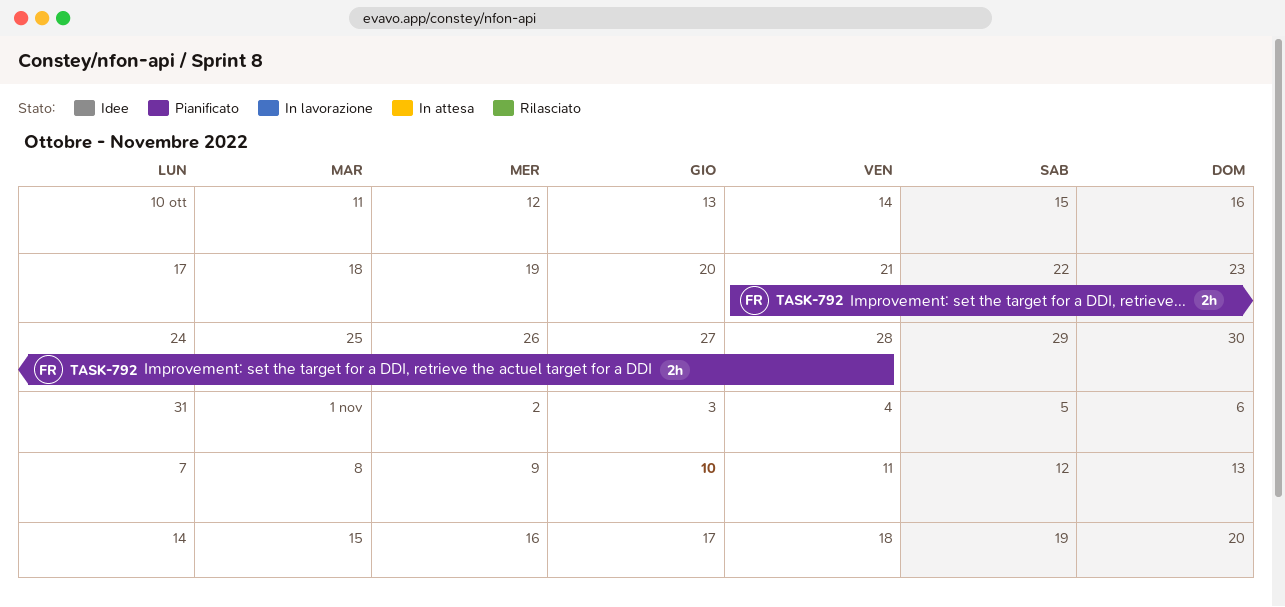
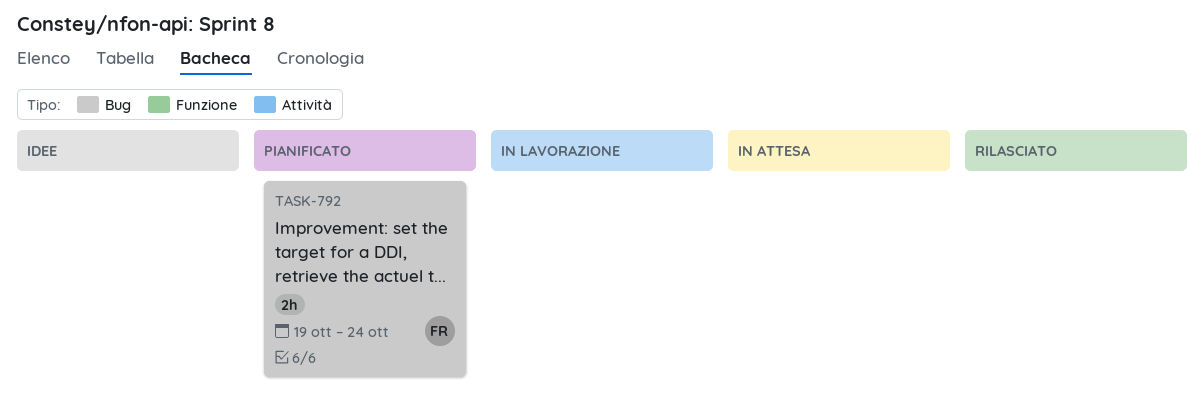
TASK-792, start: Oct 21 -> Oct 19
TASK-792, due: Oct 28 -> Oct 24

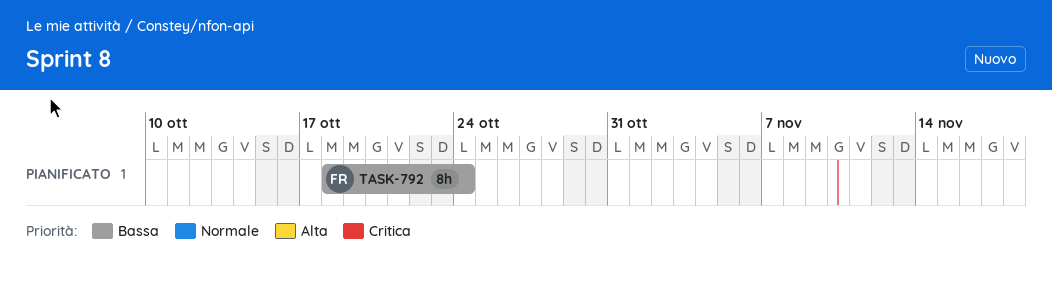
TASK-792, estimate: 2h -> 8h
TASK-792, start: Oct 19 -> Oct 18

